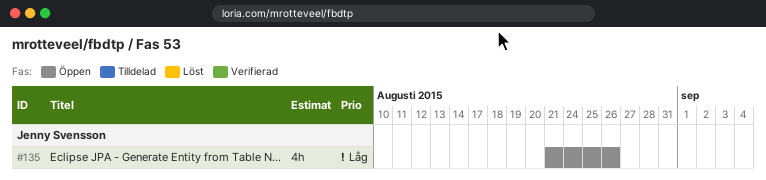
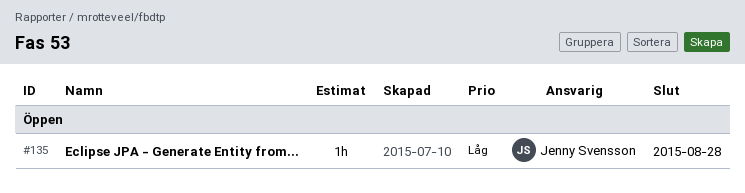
#135, estimate: 4h -> 1h
#135, due: Aug 26 -> Aug 28

